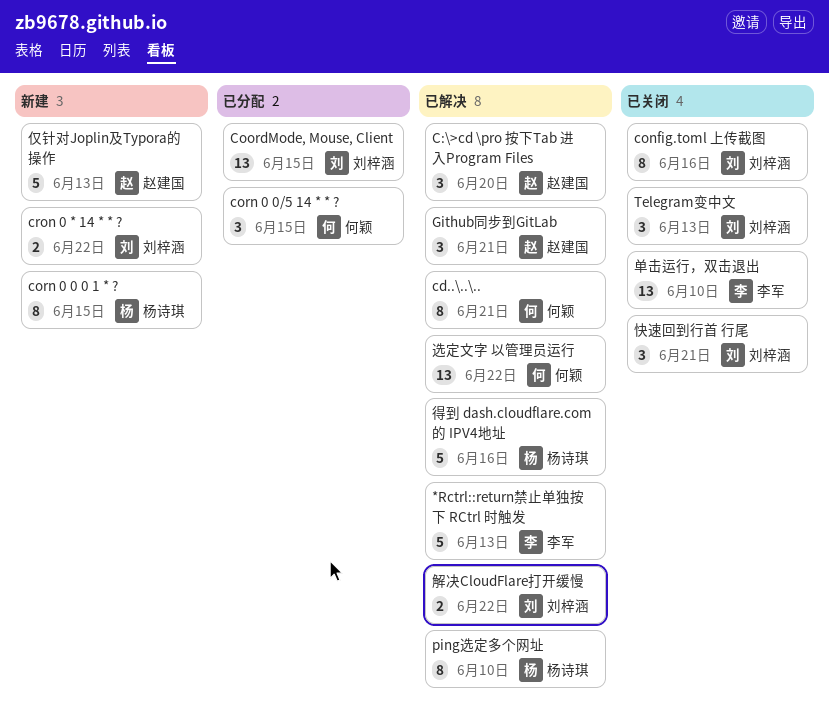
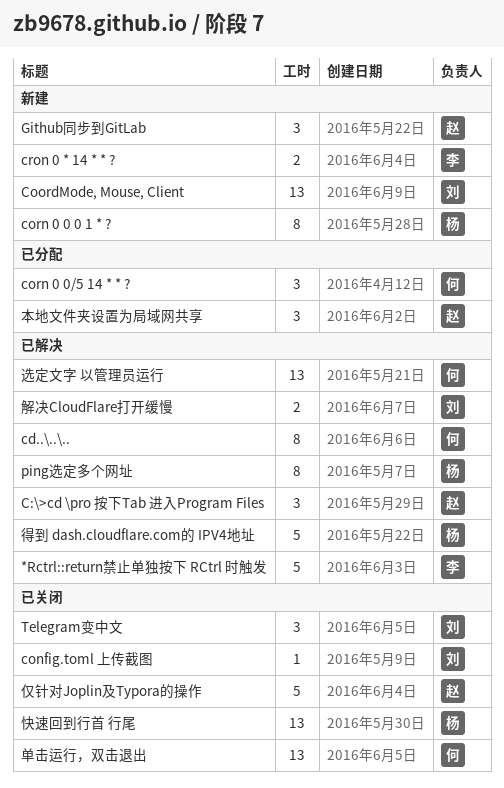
config.toml 上传截图, estimate: 8 -> 1
CoordMode, Mouse, Client, status: 已分配 -> 新建
cron 0 * 14 * * ?, owner: 刘梓涵 -> 李军
Github同步到GitLab, status: 已解决 -> 新建
仅针对Joplin及Typora的操作, status: 新建 -> 已关闭
单击运行，双击退出, owner: 李军 -> 何颖
快速回到行首 行尾, owner: 刘梓涵 -> 杨诗琪
快速回到行首 行尾, estimate: 3 -> 13
本地文件夹设置为局域网共享: none -> present

